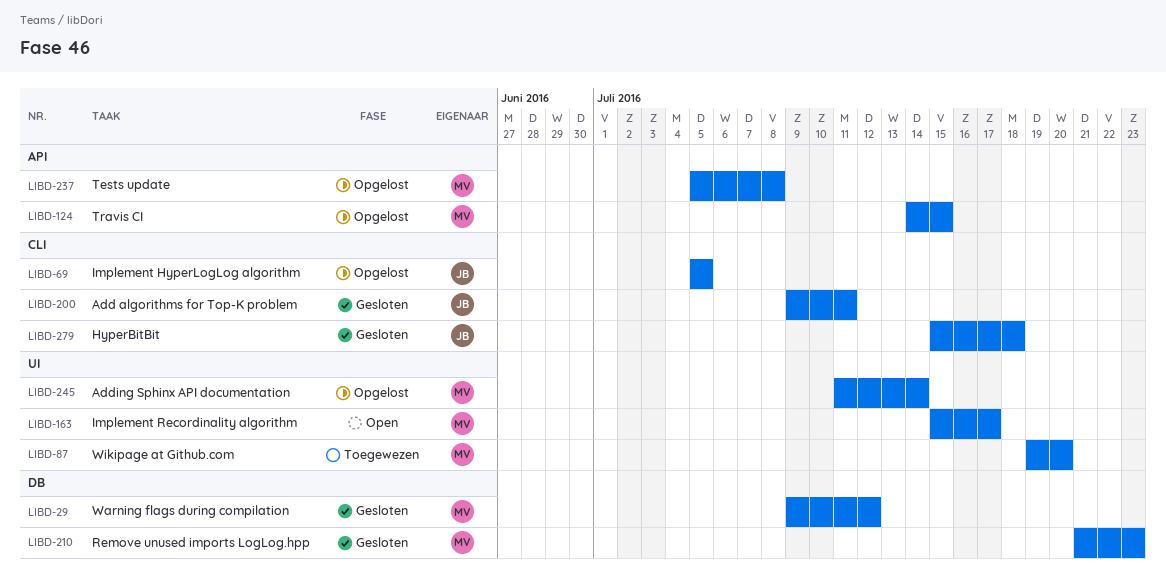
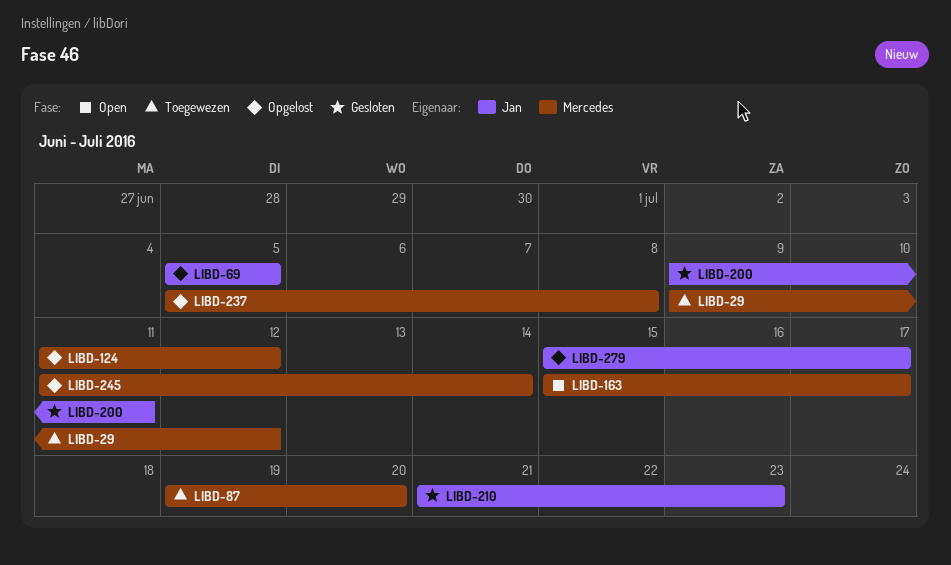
LIBD-29, status: Gesloten -> Toegewezen
LIBD-124, start: Jul 14 -> Jul 11
LIBD-124, due: Jul 15 -> Jul 12
LIBD-210, owner: Mercedes -> Jan
LIBD-279, status: Gesloten -> Opgelost
LIBD-279, due: Jul 18 -> Jul 17

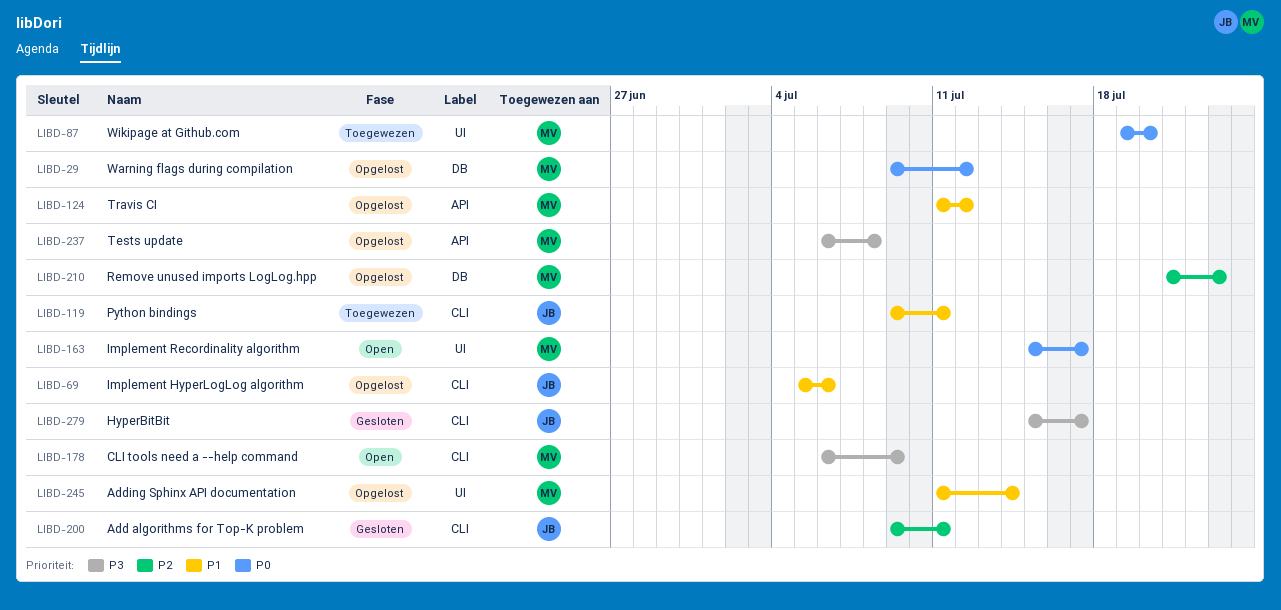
LIBD-29, status: Toegewezen -> Opgelost
LIBD-69, due: Jul 5 -> Jul 6
LIBD-119: none -> present
LIBD-178: none -> present
LIBD-210, status: Gesloten -> Opgelost
LIBD-210, owner: Jan -> Mercedes
LIBD-237, start: Jul 5 -> Jul 6
LIBD-279, status: Opgelost -> Gesloten

